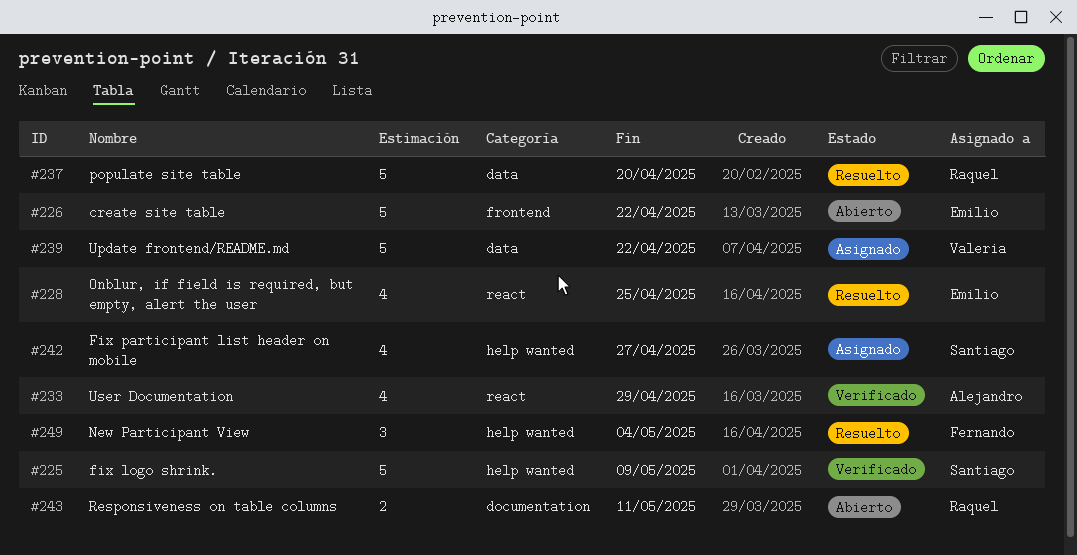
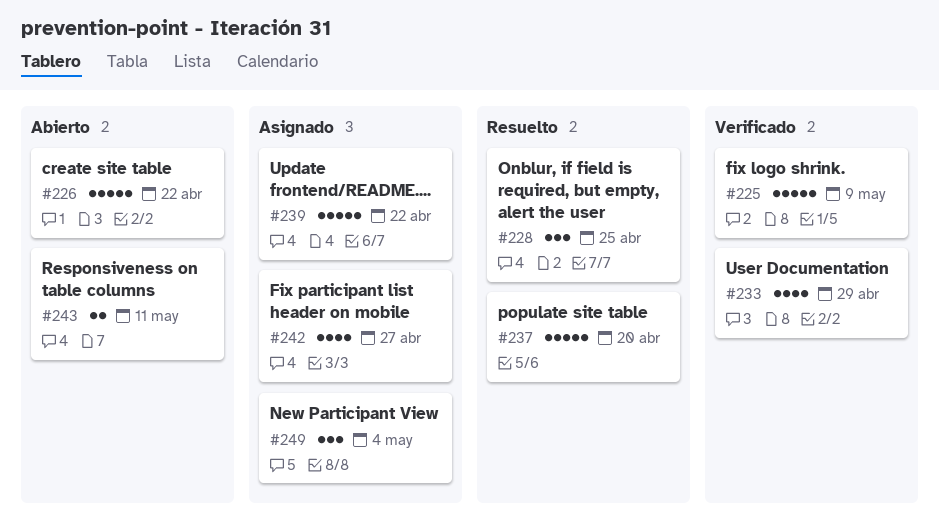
#228, estimate: 4 -> 3
#249, status: Resuelto -> Asignado

